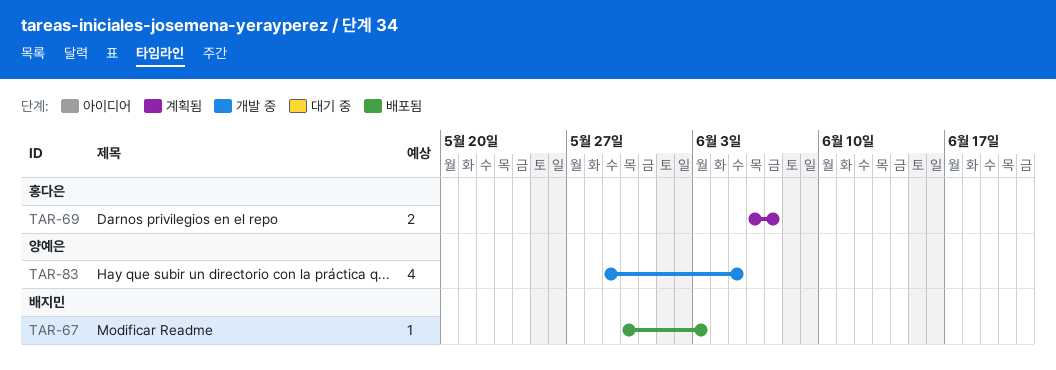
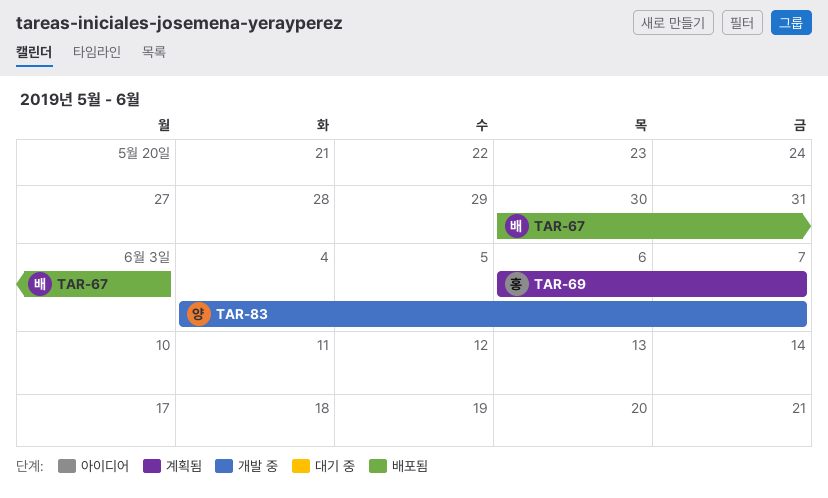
TAR-83, start: May 29 -> Jun 4
TAR-83, due: Jun 5 -> Jun 7

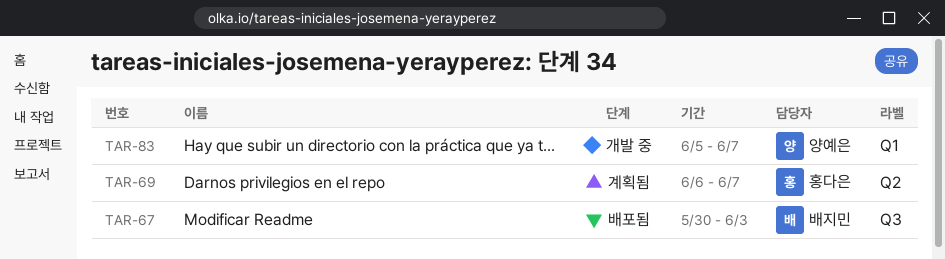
TAR-83, start: Jun 4 -> Jun 5

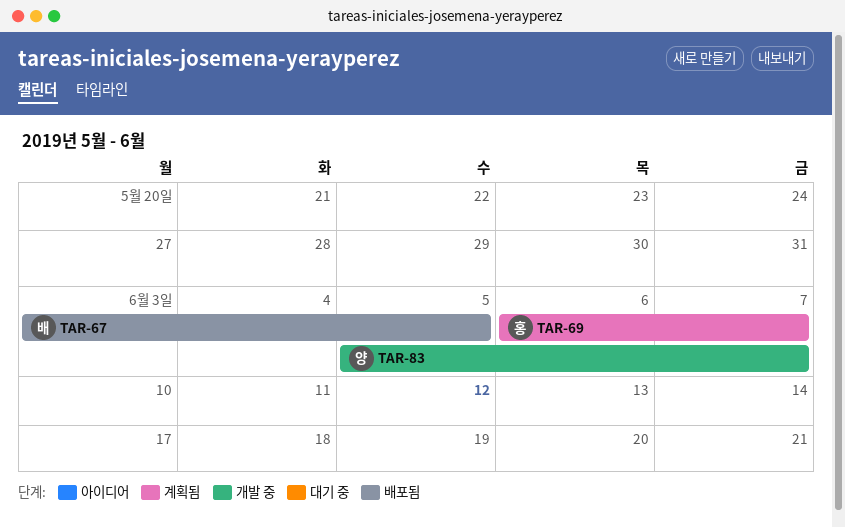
TAR-67, start: May 30 -> Jun 3
TAR-67, due: Jun 3 -> Jun 5

